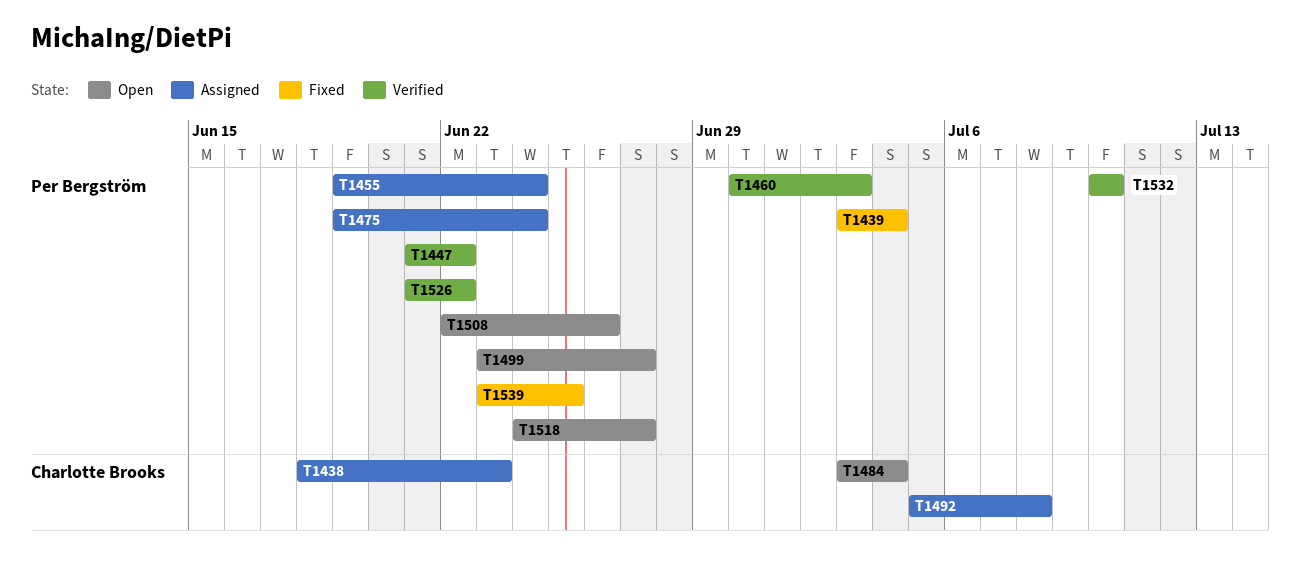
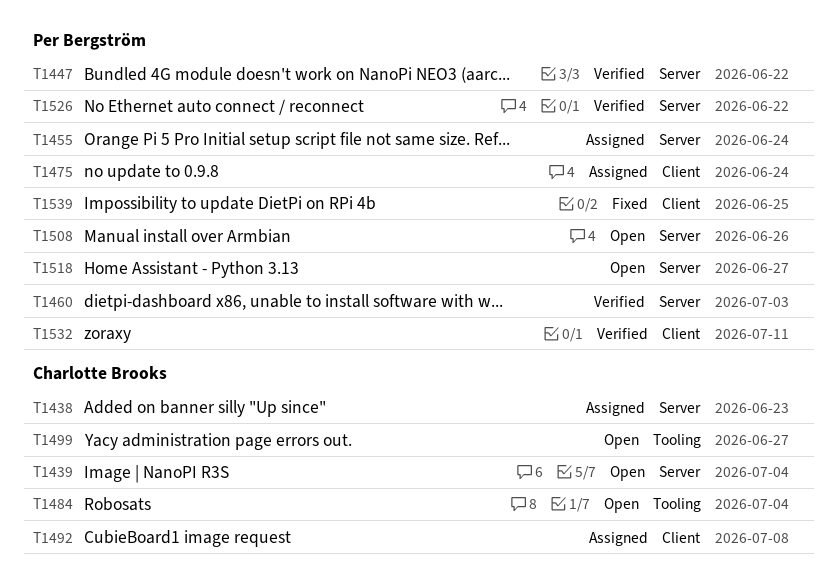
T1439, status: Fixed -> Open
T1439, owner: Per Bergström -> Charlotte Brooks
T1499, owner: Per Bergström -> Charlotte Brooks
T1532, due: Jul 10 -> Jul 11

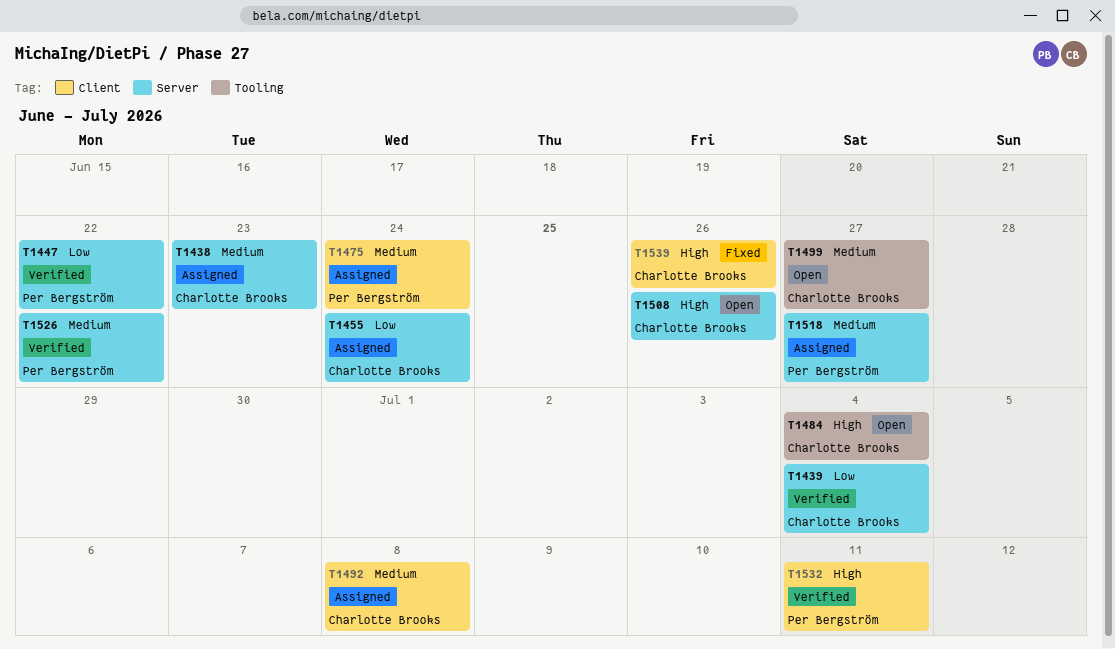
T1439, status: Open -> Verified
T1455, owner: Per Bergström -> Charlotte Brooks
T1460: present -> none
T1508, owner: Per Bergström -> Charlotte Brooks
T1518, status: Open -> Assigned
T1539, owner: Per Bergström -> Charlotte Brooks
T1539, due: Jun 25 -> Jun 26

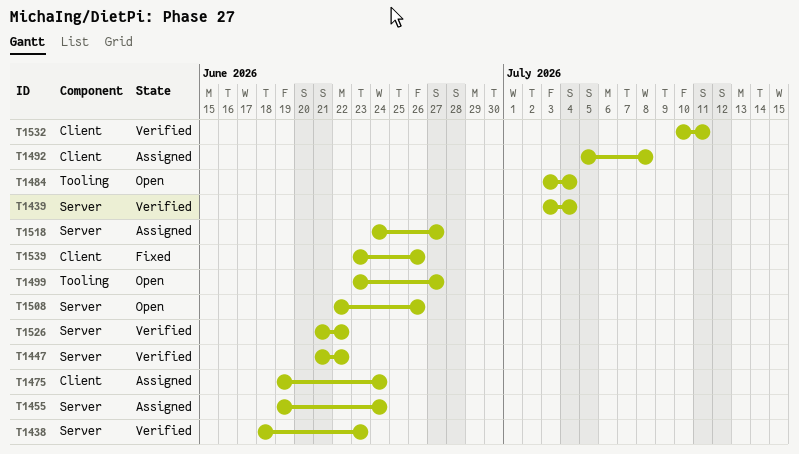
T1438, status: Assigned -> Verified

